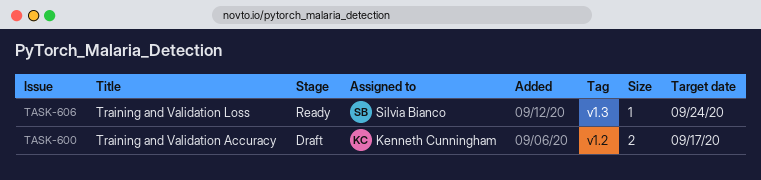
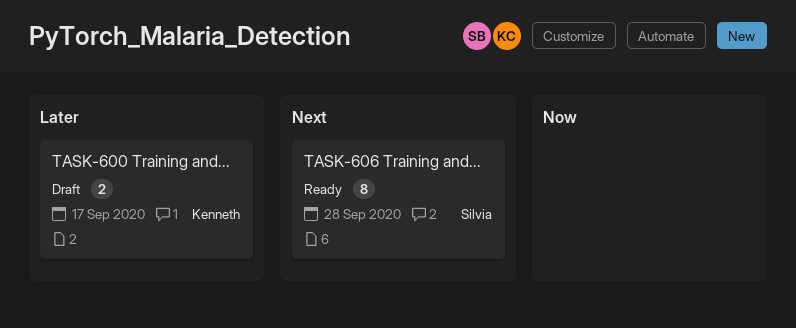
TASK-606, estimate: 1 -> 8
TASK-606, due: Sep 24 -> Sep 28

